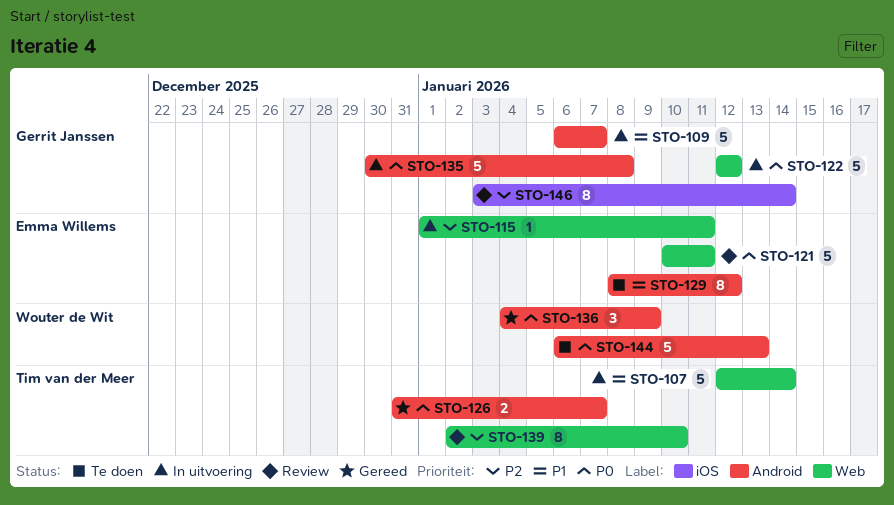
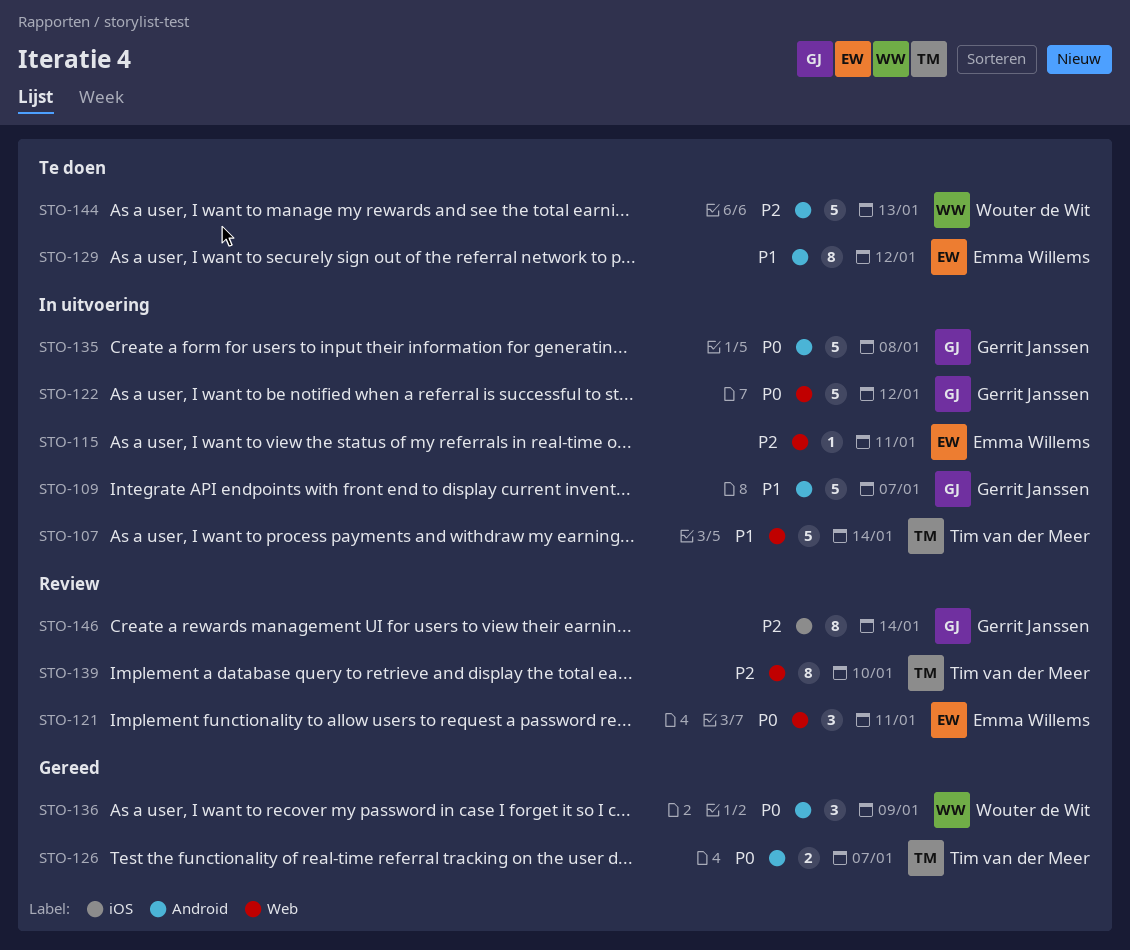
STO-121, estimate: 5 -> 3
STO-144, priority: P0 -> P2

